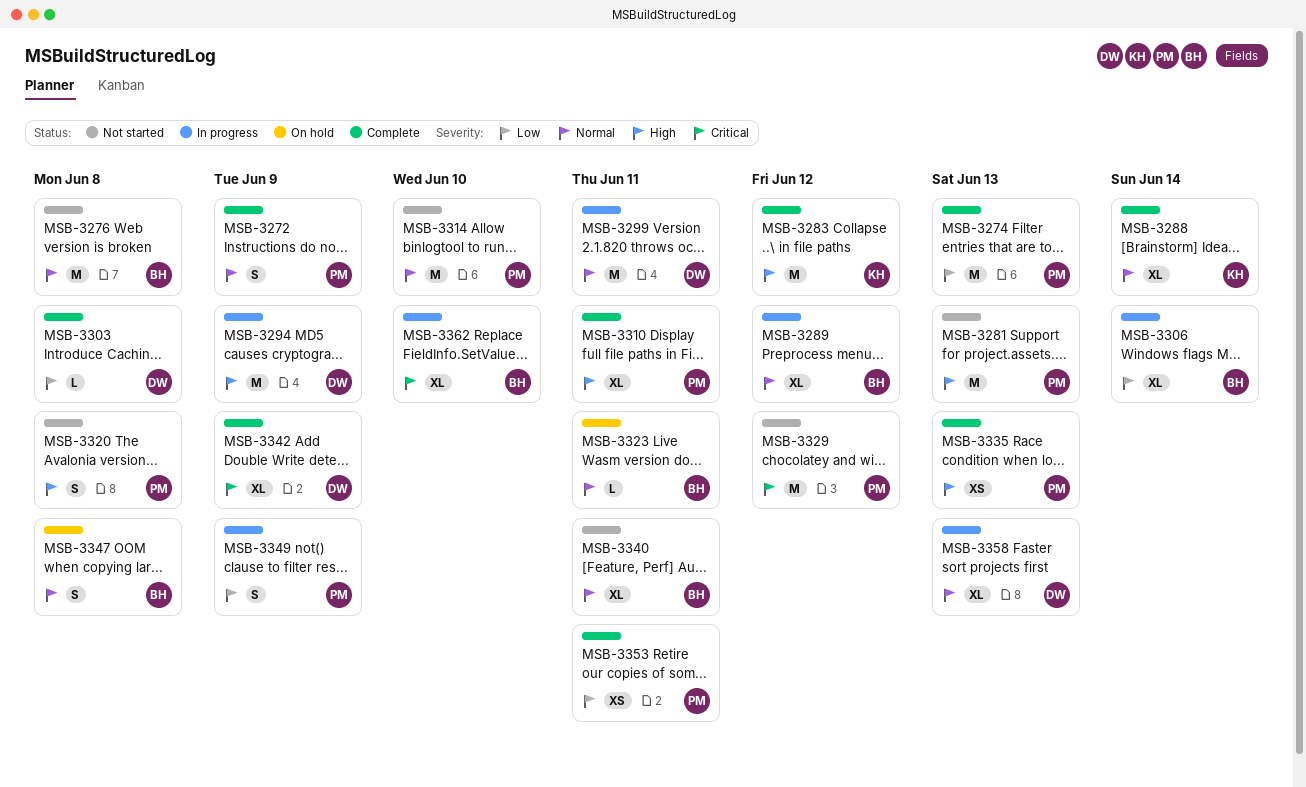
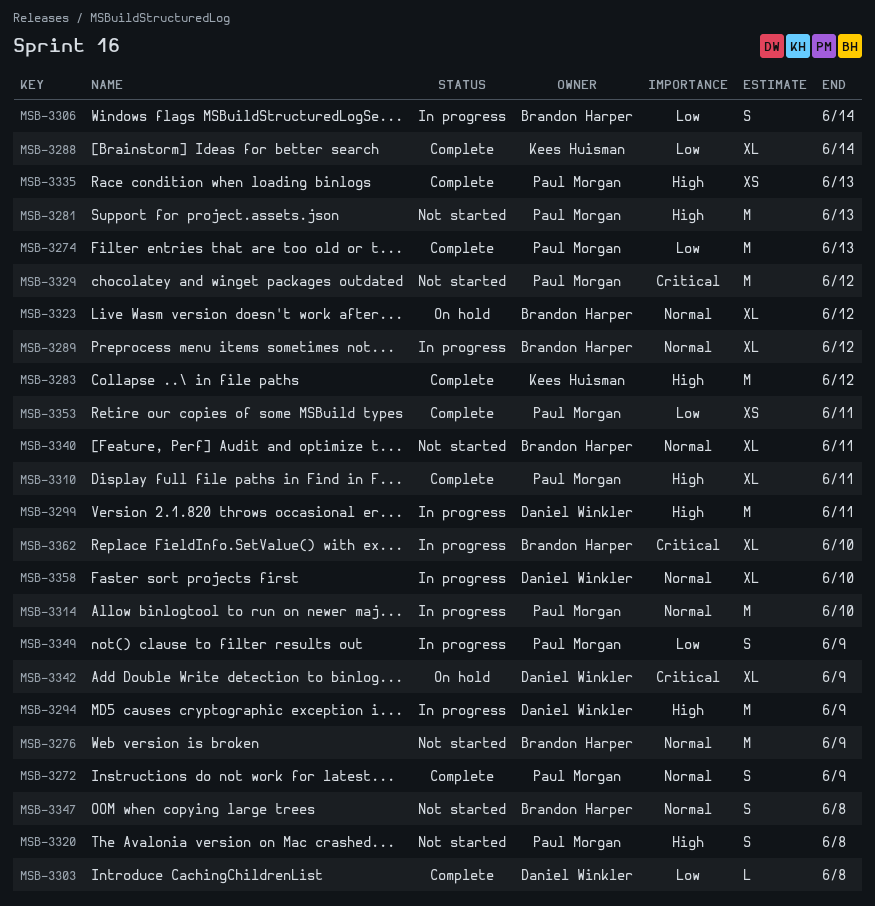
MSB-3276, due: Jun 8 -> Jun 9
MSB-3288, priority: Normal -> Low
MSB-3299, priority: Normal -> High
MSB-3306, estimate: XL -> S
MSB-3314, status: Not started -> In progress
MSB-3323, estimate: L -> XL
MSB-3323, due: Jun 11 -> Jun 12
MSB-3342, status: Complete -> On hold
MSB-3347, status: On hold -> Not started
MSB-3358, due: Jun 13 -> Jun 10

